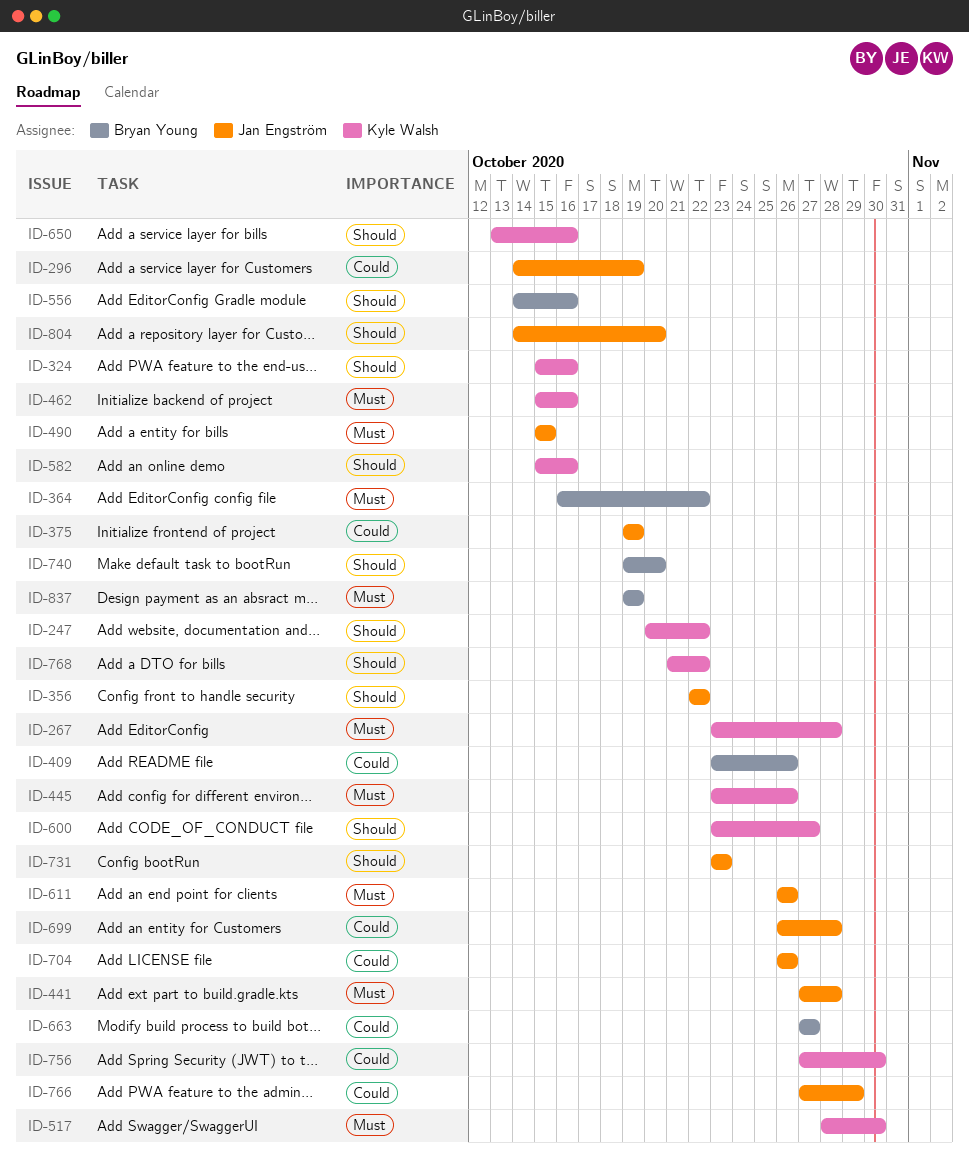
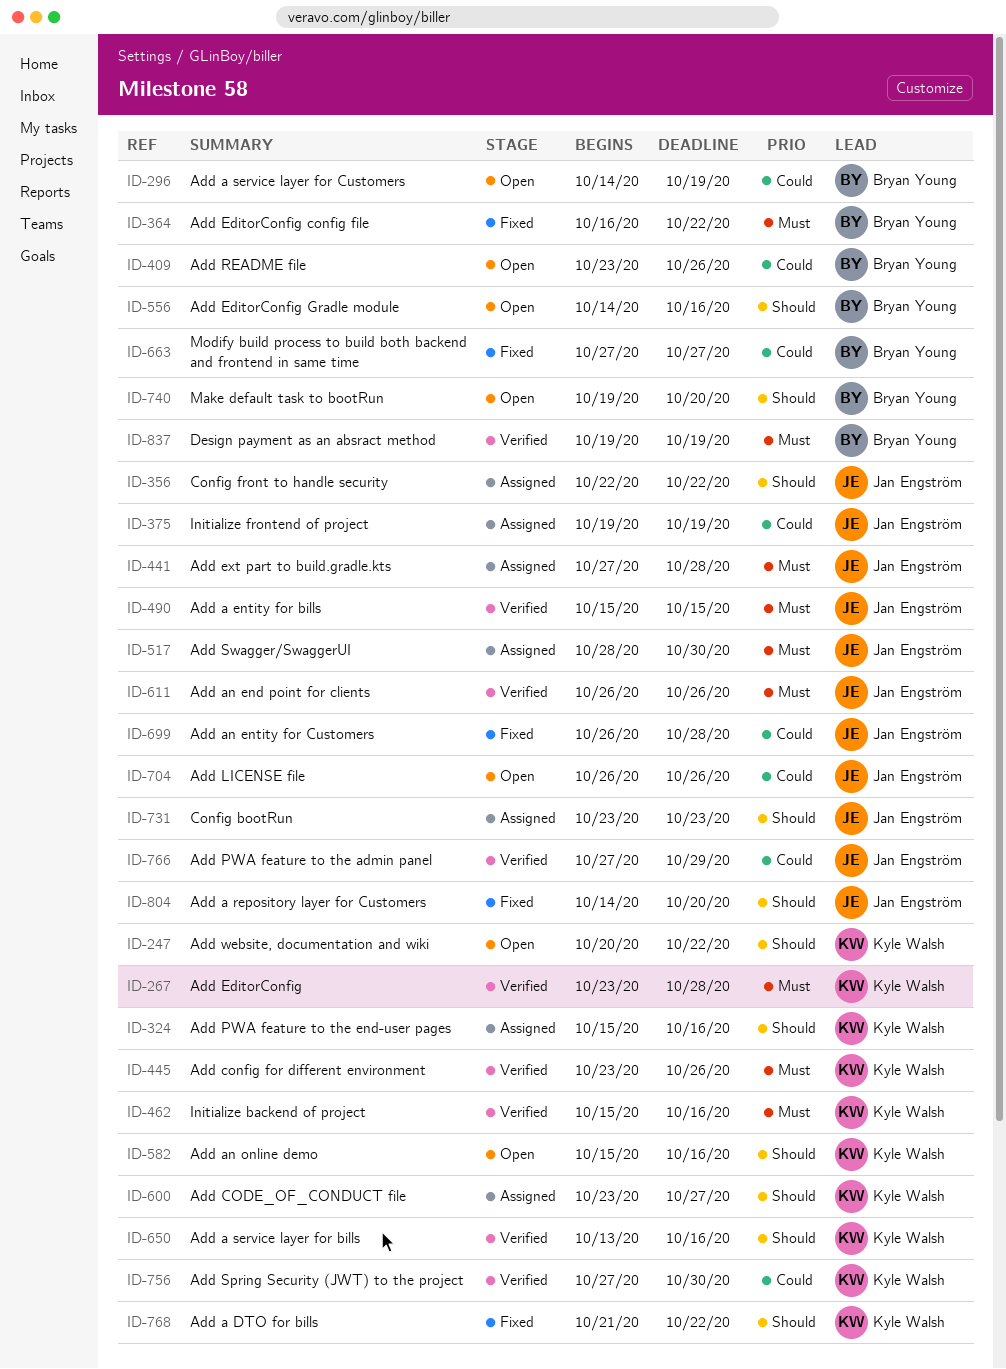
ID-296, owner: Jan Engström -> Bryan Young
ID-517, owner: Kyle Walsh -> Jan Engström

